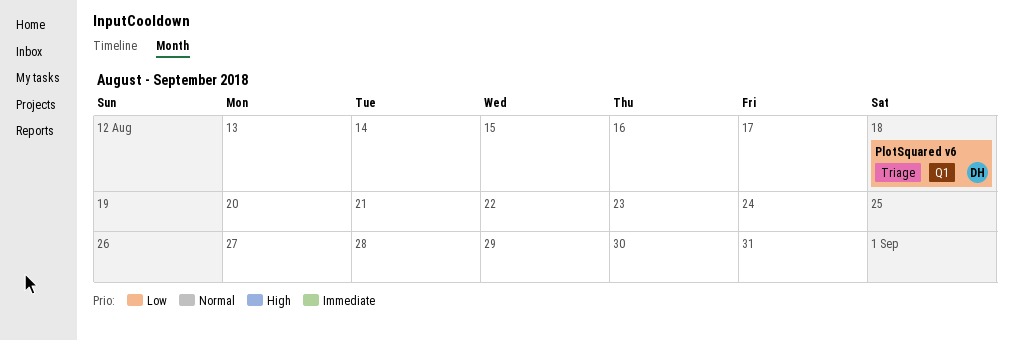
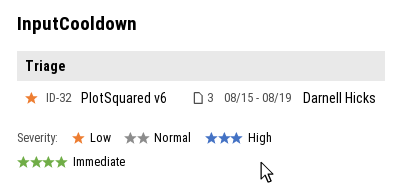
PlotSquared v6, due: Aug 18 -> Aug 19

